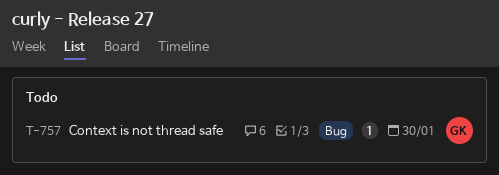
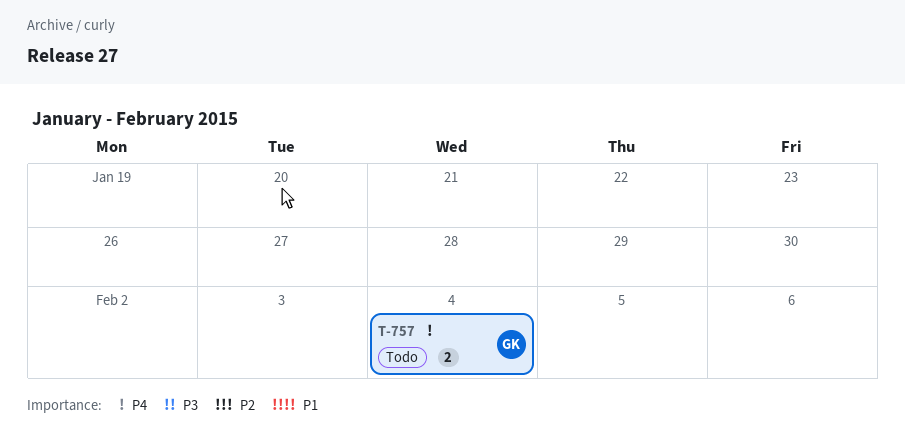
T-757, estimate: 1 -> 2
T-757, due: Jan 30 -> Feb 4

